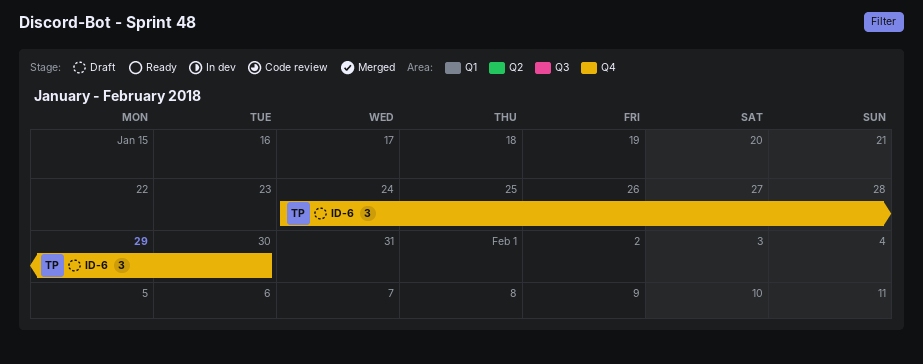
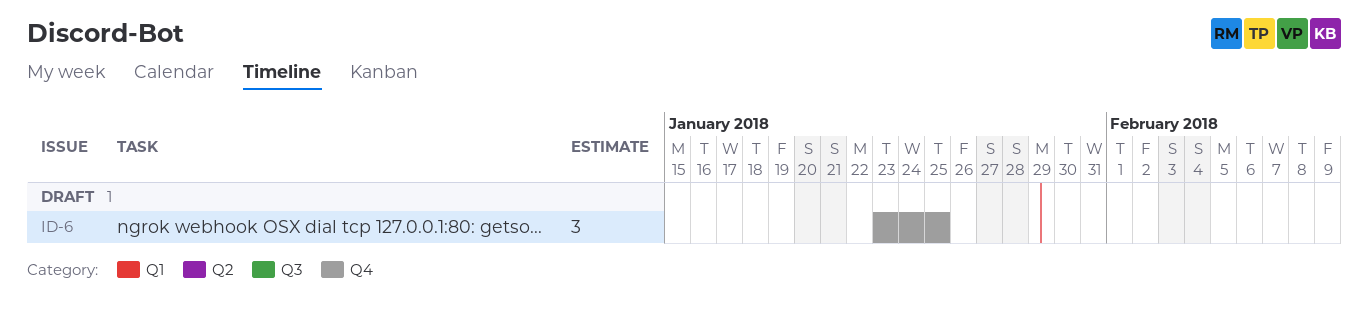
ID-6, start: Jan 24 -> Jan 23
ID-6, due: Jan 30 -> Jan 25

